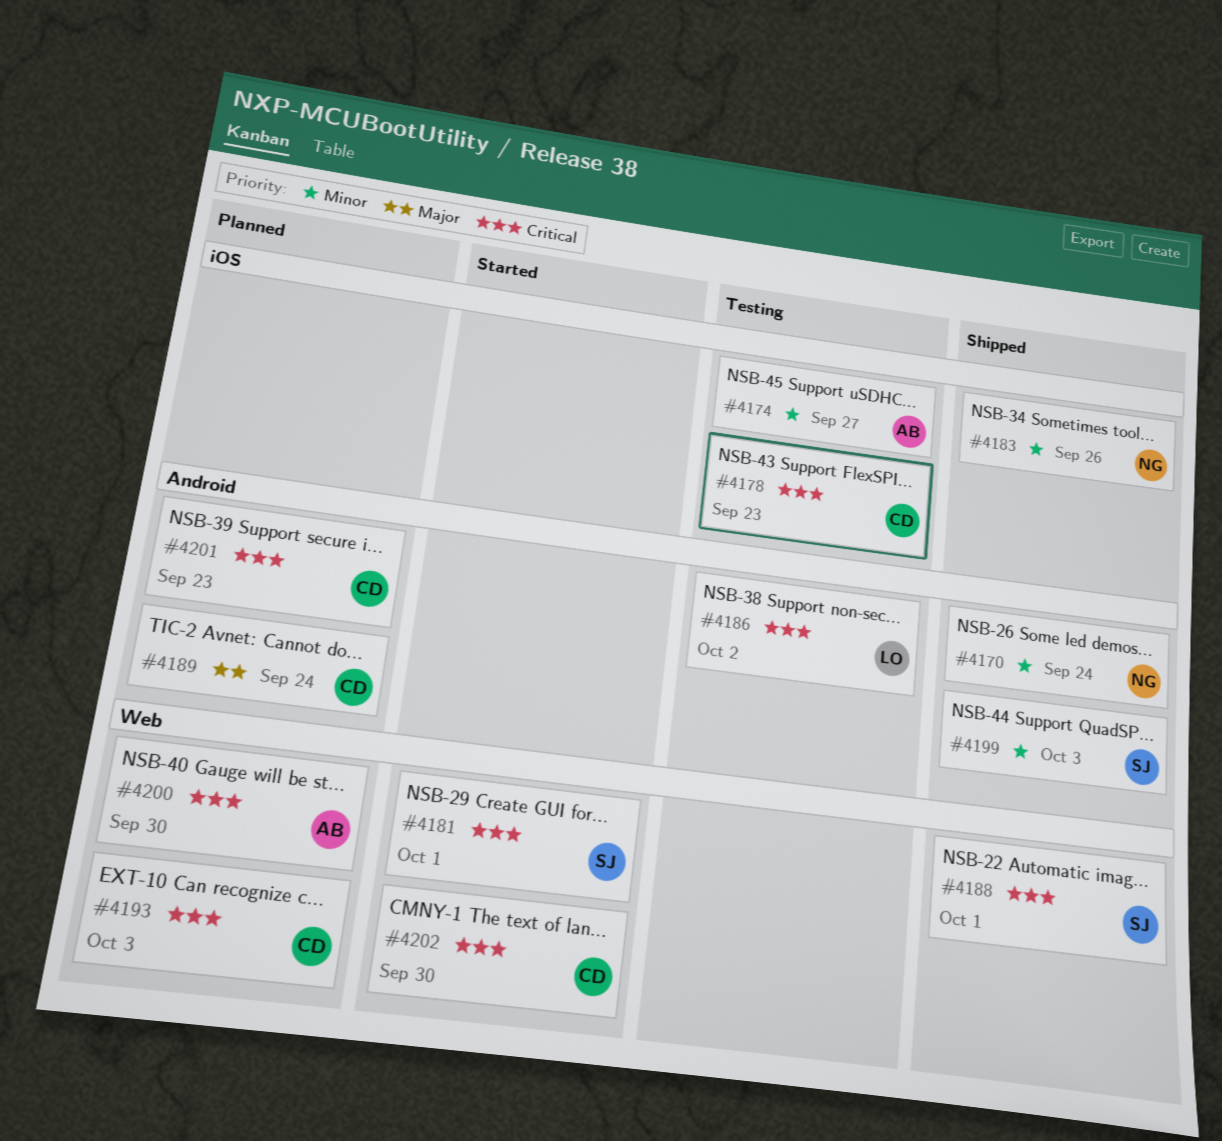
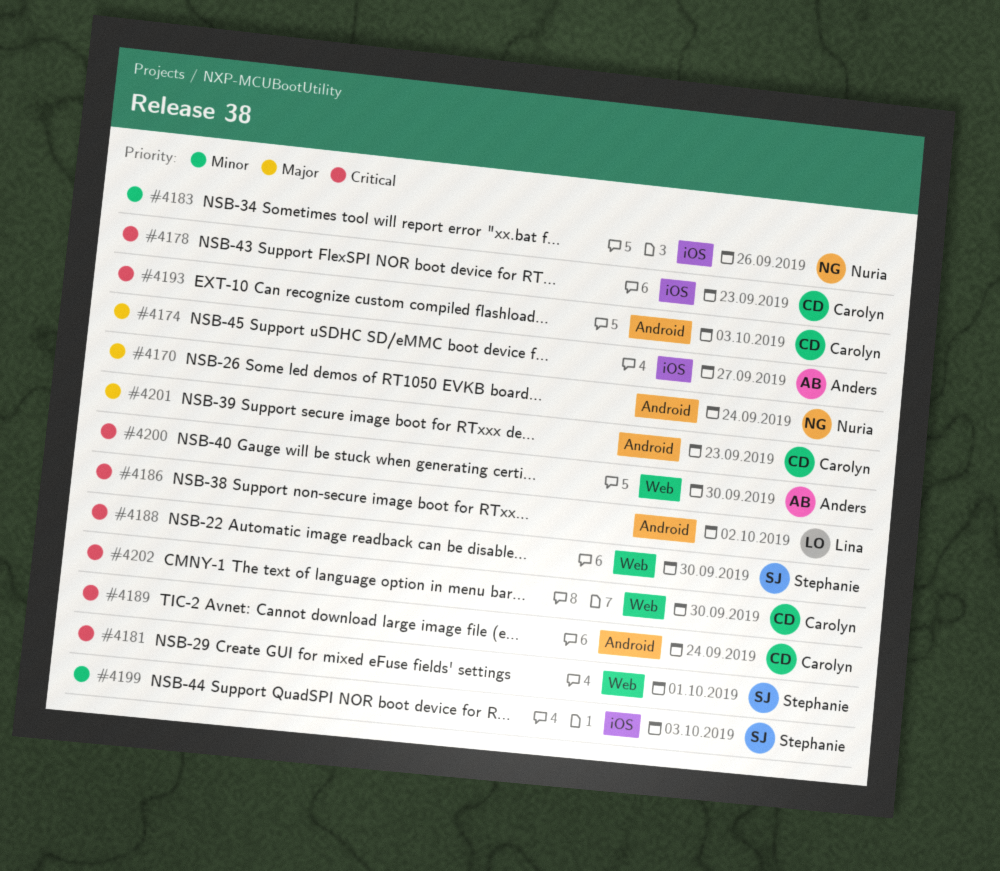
#4170, priority: Minor -> Major
#4174, priority: Minor -> Major
#4188, due: Oct 1 -> Sep 30
#4189, priority: Major -> Critical
#4193, label: Web -> Android
#4199, label: Android -> iOS
#4201, priority: Critical -> Major

